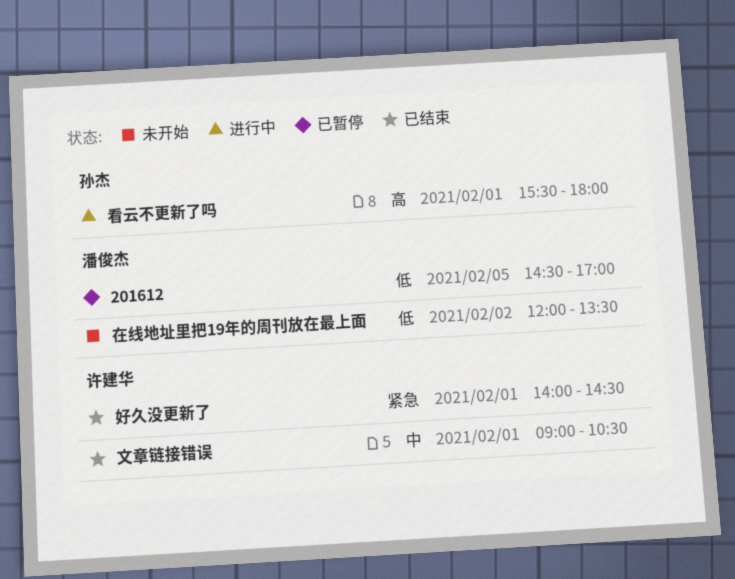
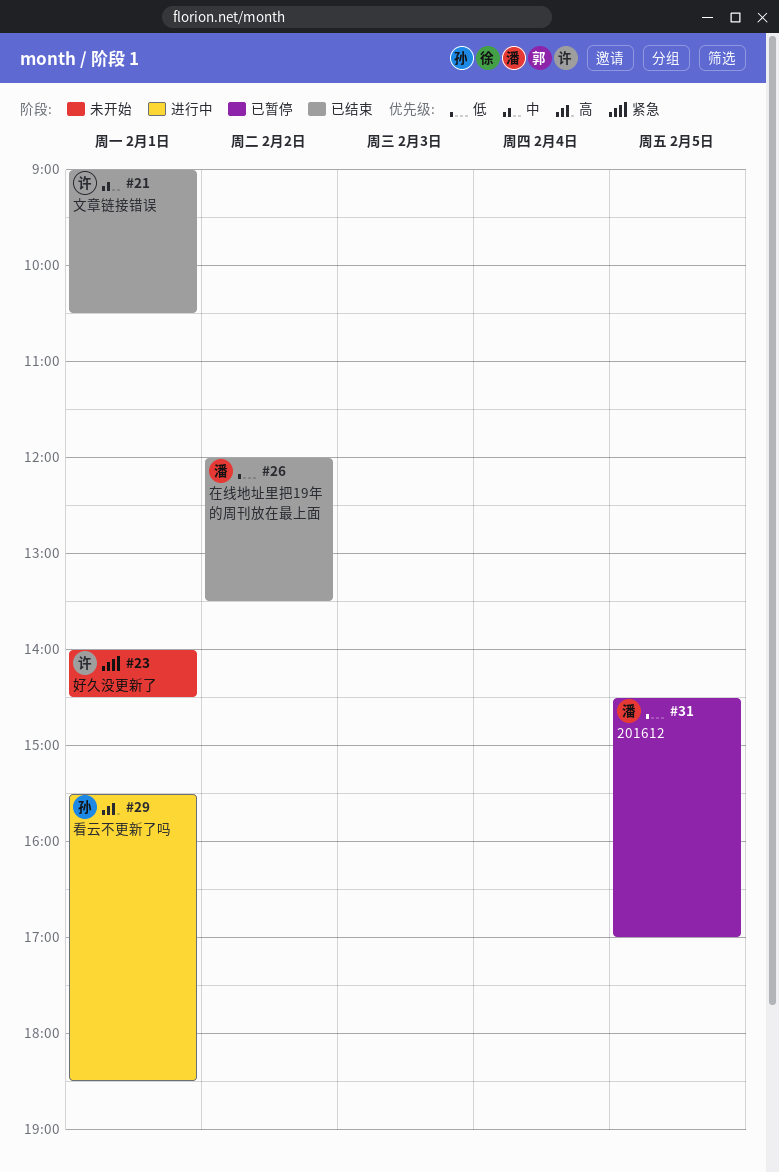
在线地址里把19年的周刊放在最上面, status: 未开始 -> 已结束
好久没更新了, status: 已结束 -> 未开始
看云不更新了吗, ends: 18:00 -> 18:30

